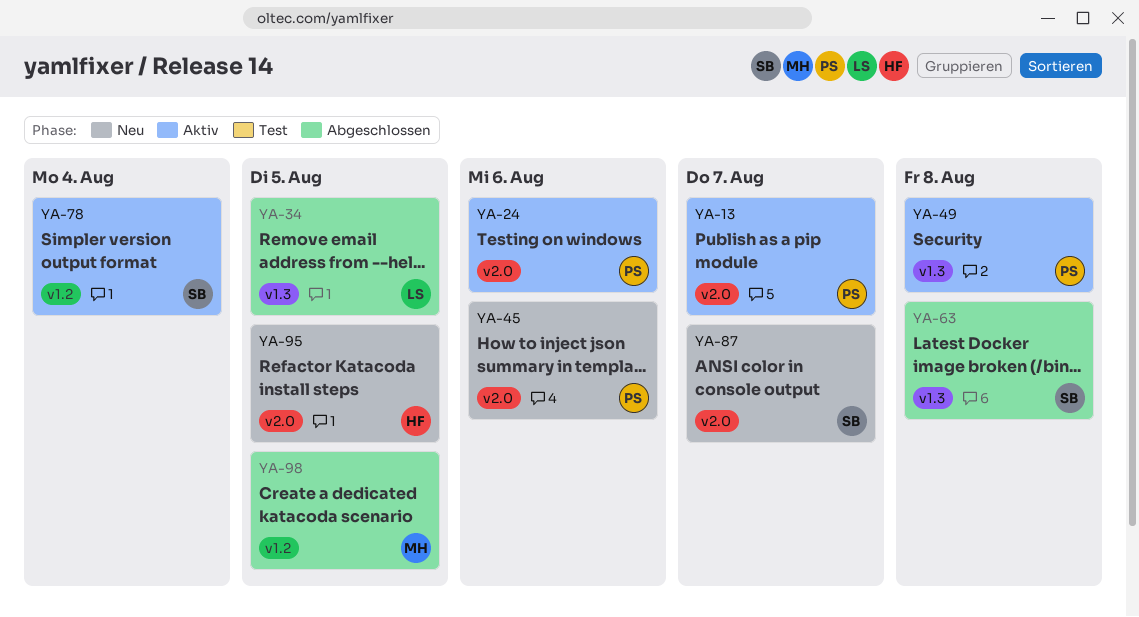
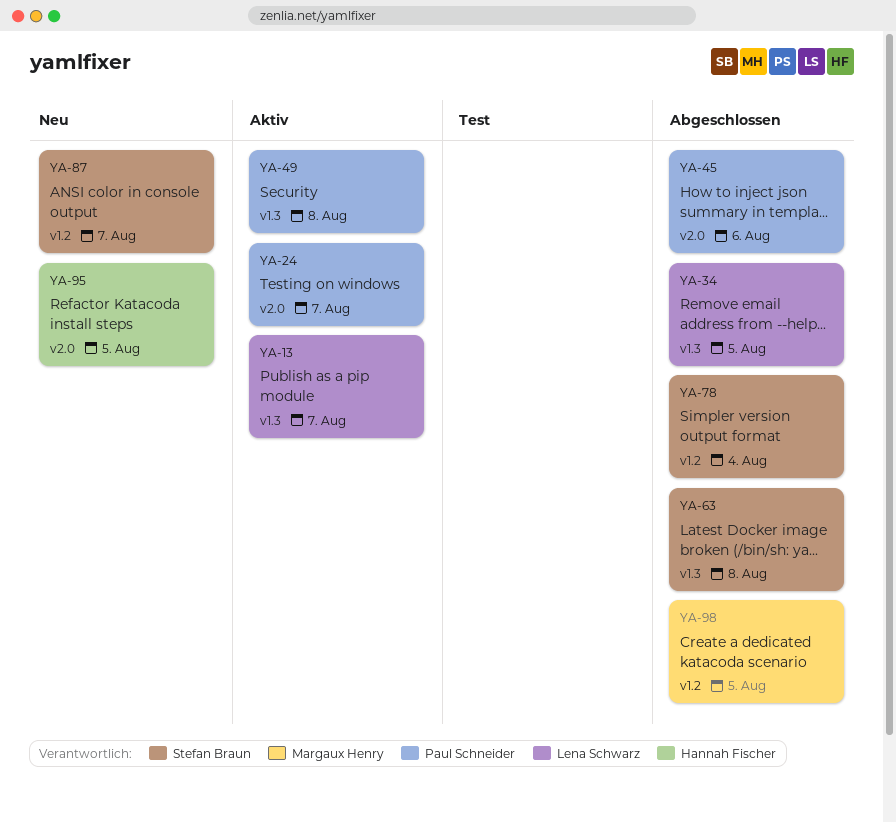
YA-13, owner: Paul Schneider -> Lena Schwarz
YA-13, label: v2.0 -> v1.3
YA-24, due: Aug 6 -> Aug 7
YA-45, status: Neu -> Abgeschlossen
YA-78, status: Aktiv -> Abgeschlossen
YA-87, label: v2.0 -> v1.2

